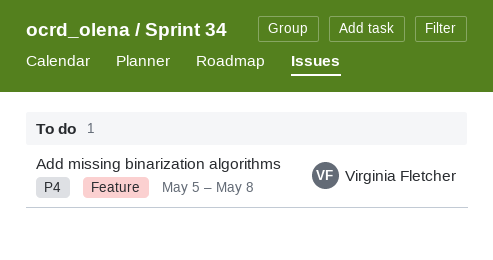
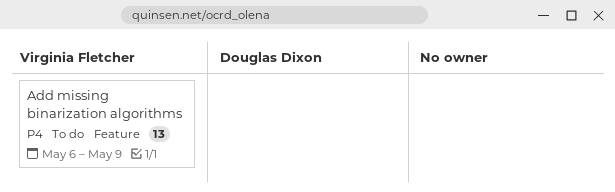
Add missing binarization algorithms, start: May 5 -> May 6
Add missing binarization algorithms, due: May 8 -> May 9

